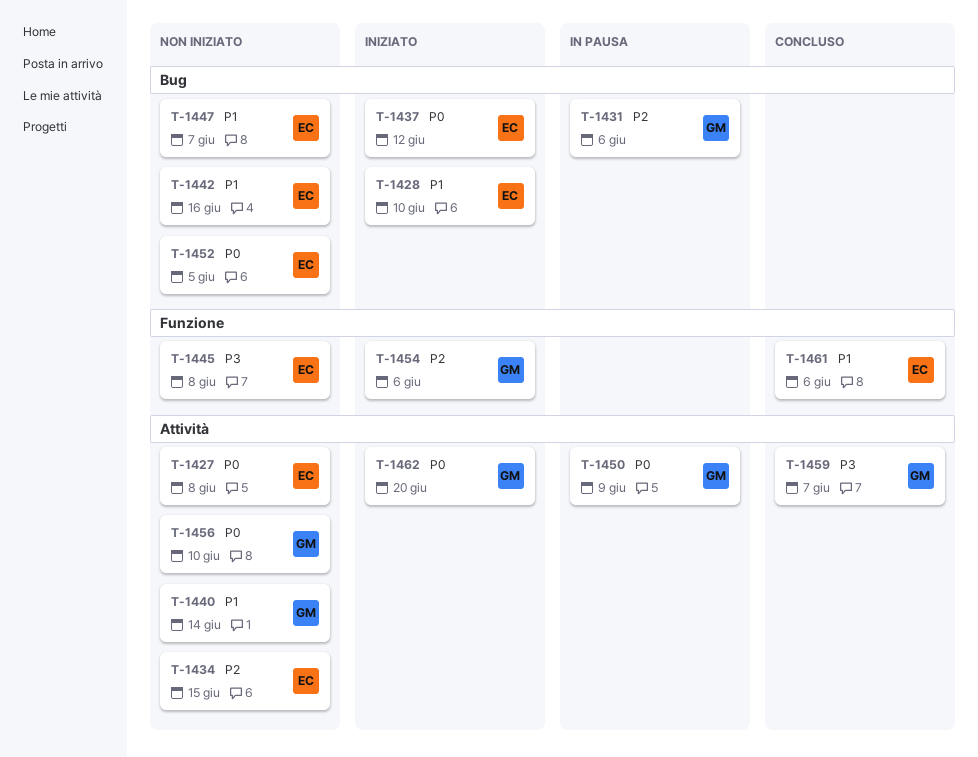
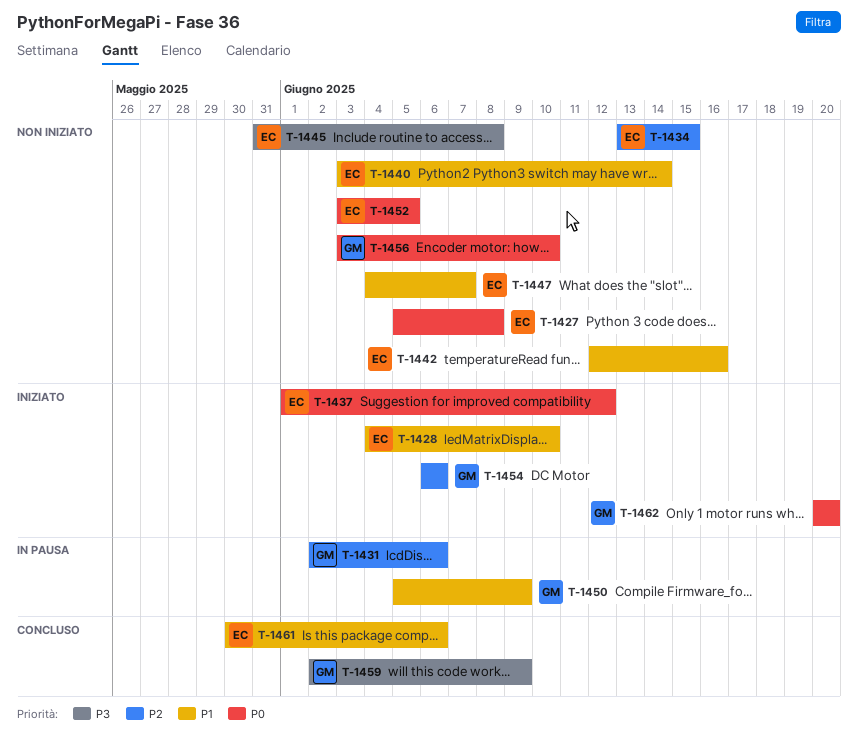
T-1440, owner: GM -> EC
T-1450, priority: P0 -> P1
T-1459, due: Jun 7 -> Jun 9

